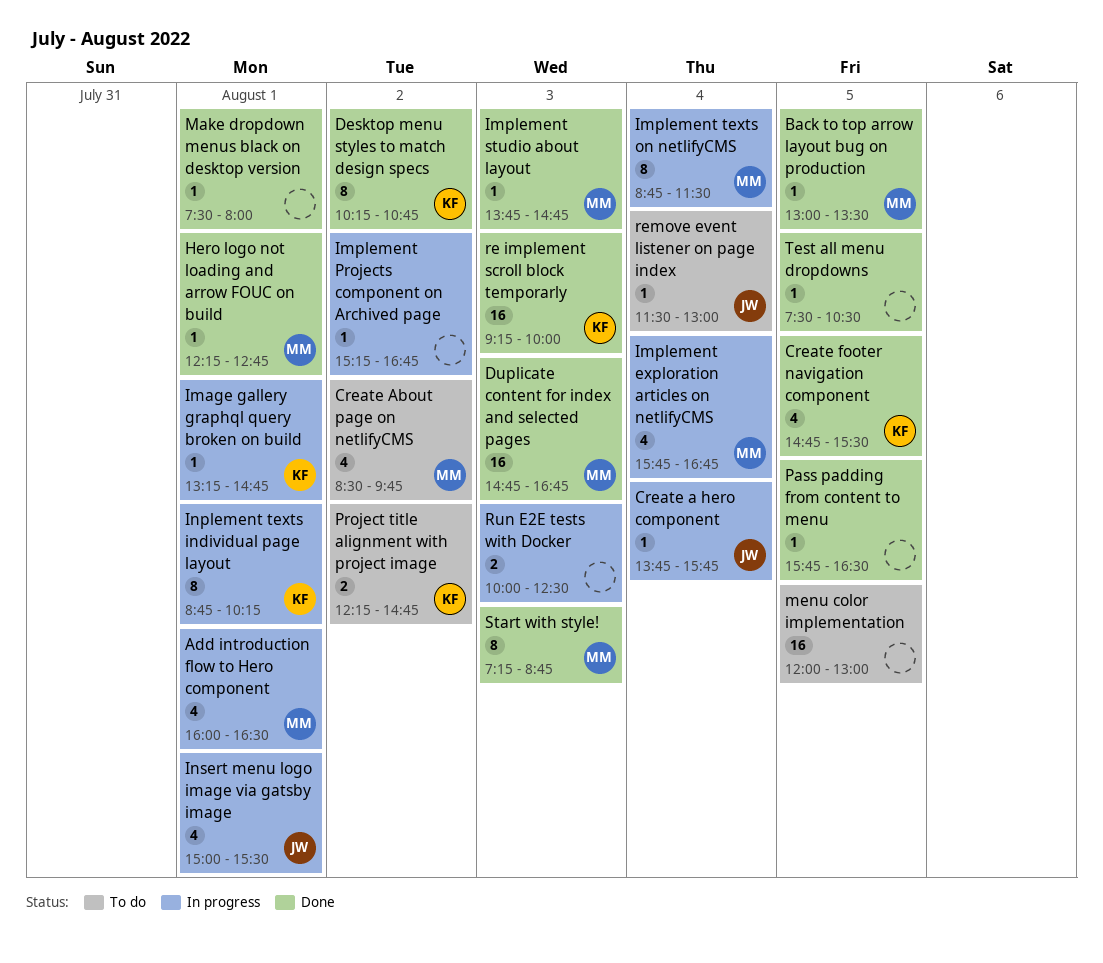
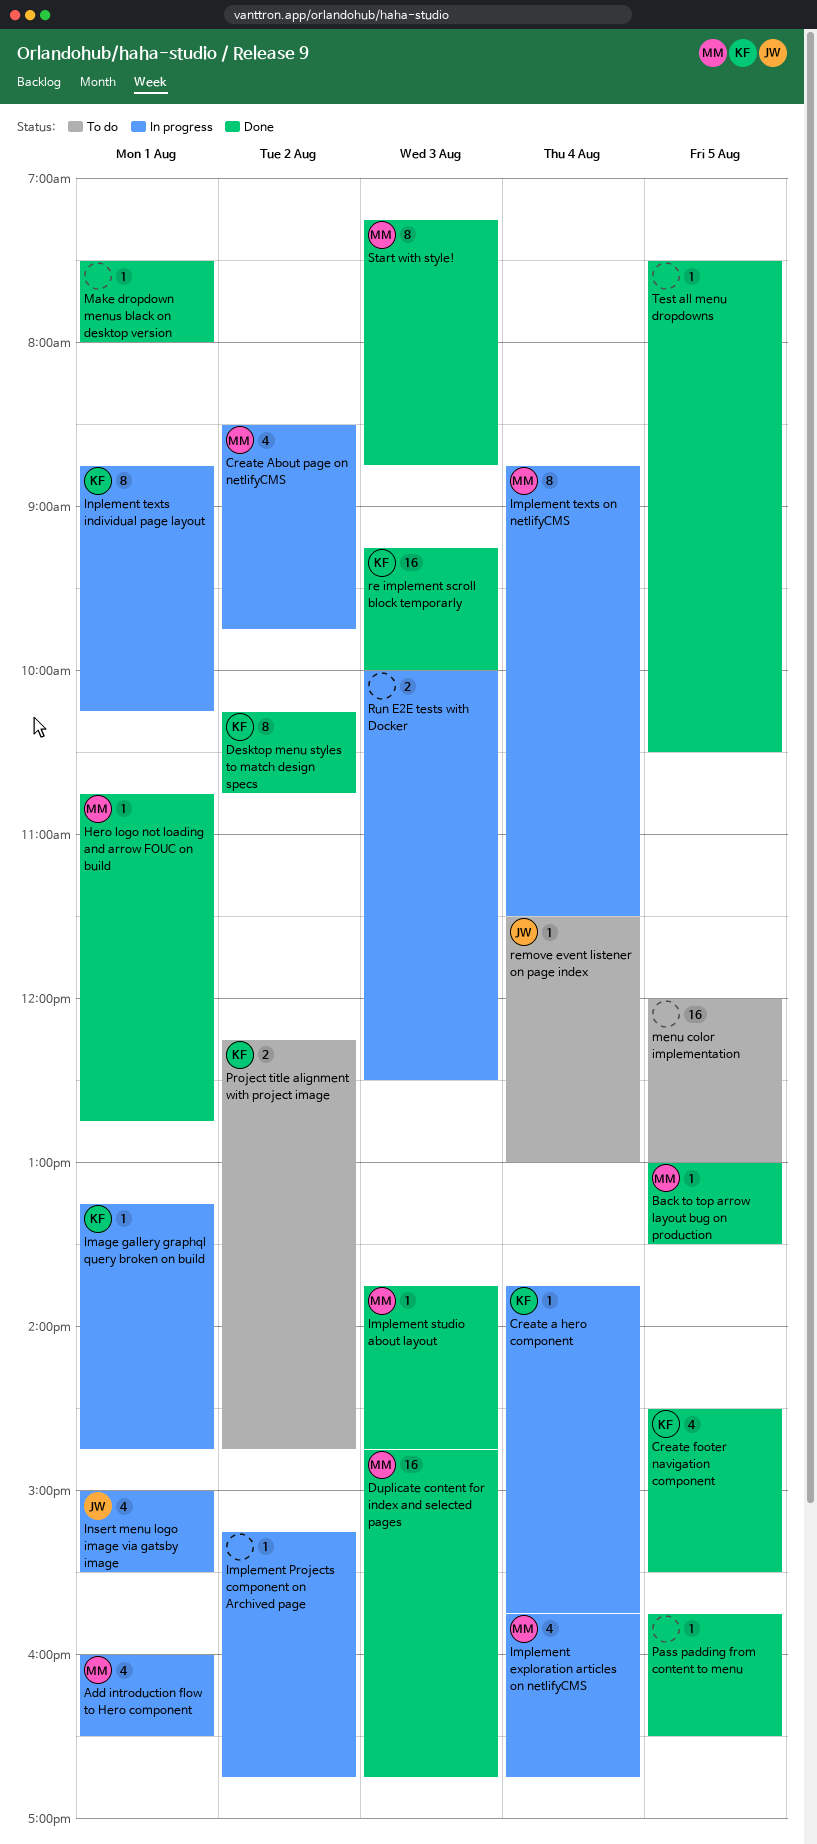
Create a hero component, owner: JW -> KF
Create About page on netlifyCMS, status: To do -> In progress
Create footer navigation component, begins: 14:45 -> 14:30
Hero logo not loading and arrow FOUC on build, begins: 12:15 -> 10:45

